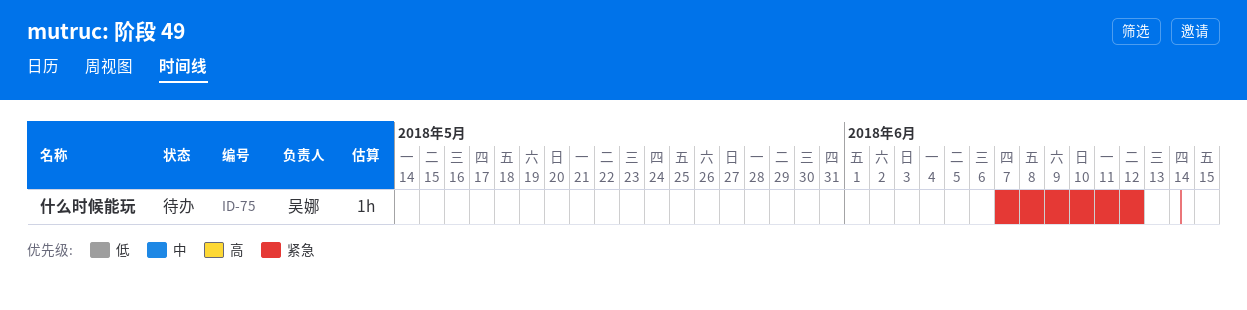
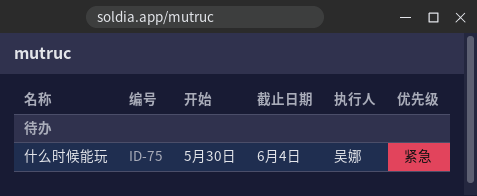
ID-75, start: Jun 7 -> May 30
ID-75, due: Jun 12 -> Jun 4

